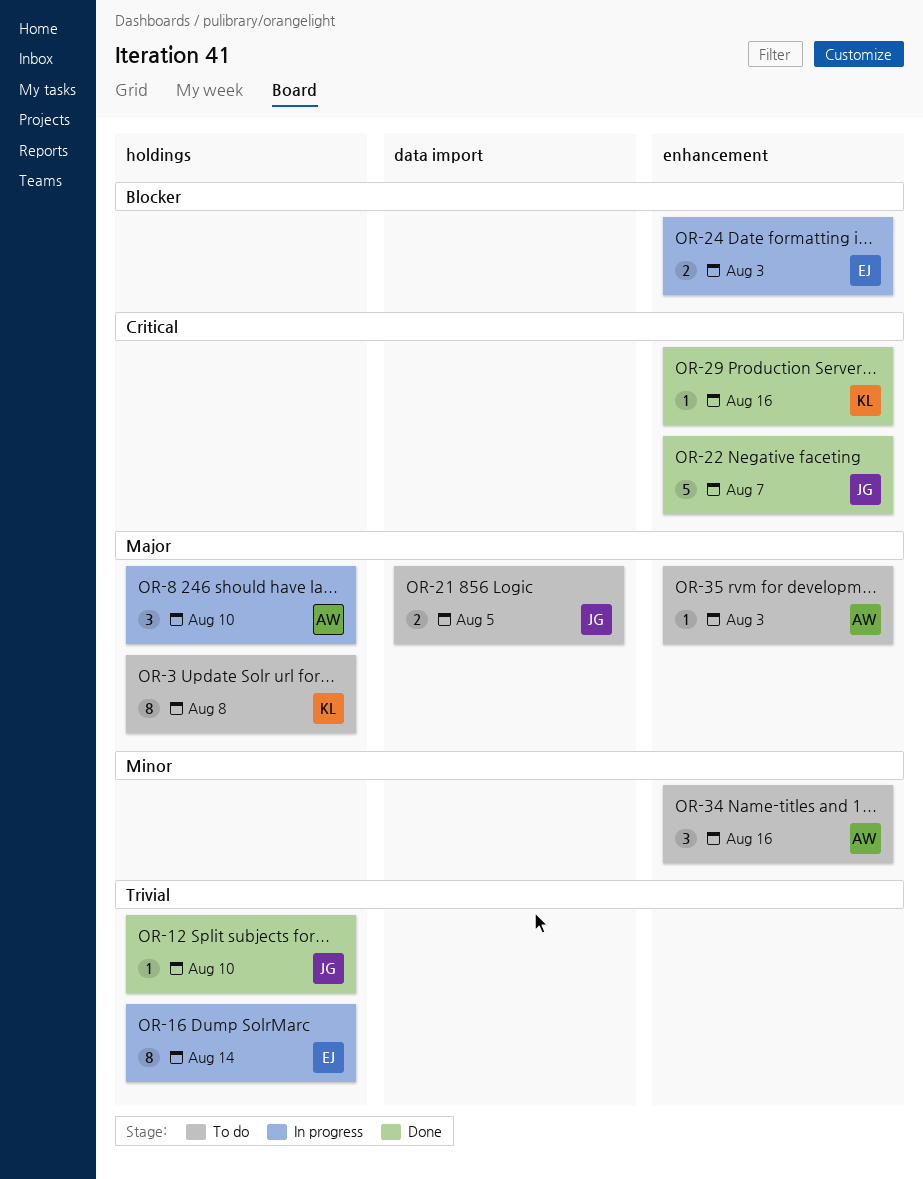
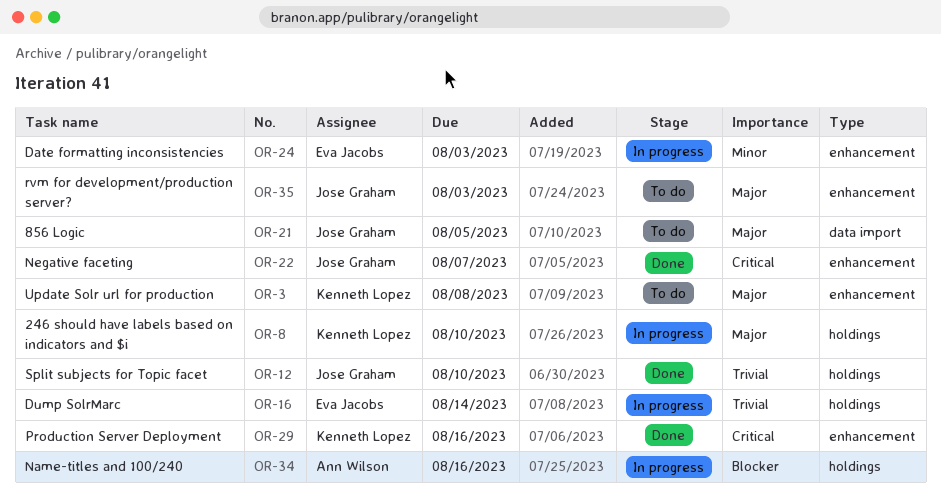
OR-3, label: holdings -> enhancement
OR-8, owner: Ann Wilson -> Kenneth Lopez
OR-24, priority: Blocker -> Minor
OR-34, status: To do -> In progress
OR-34, priority: Minor -> Blocker
OR-34, label: enhancement -> holdings
OR-35, owner: Ann Wilson -> Jose Graham

